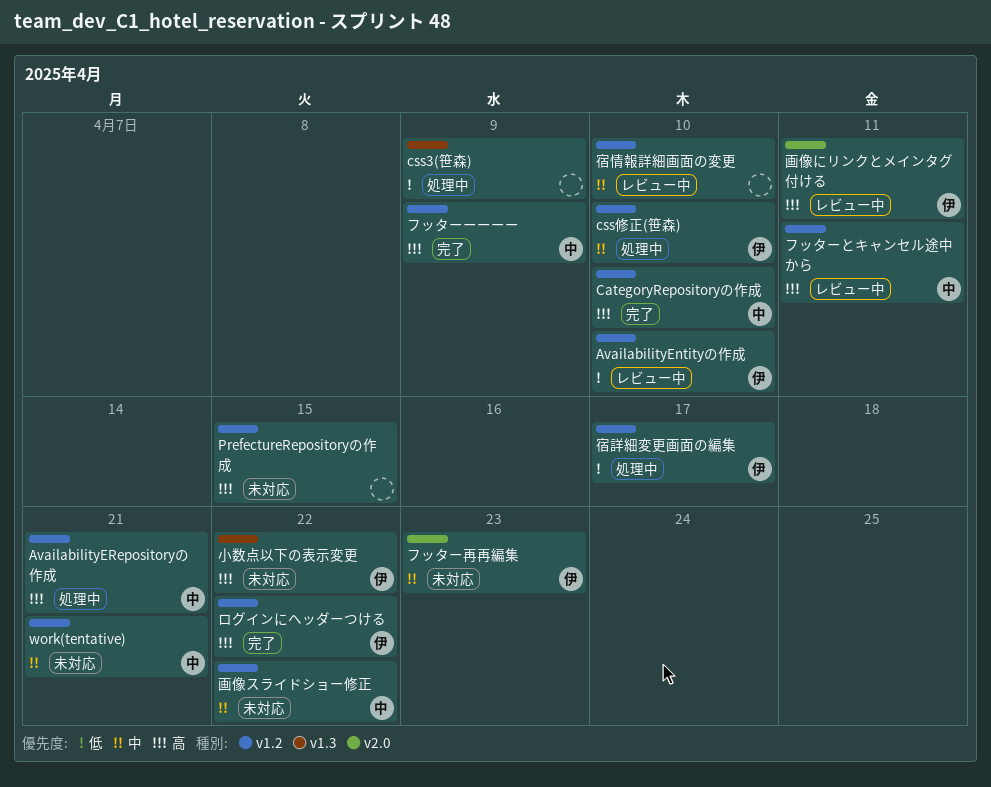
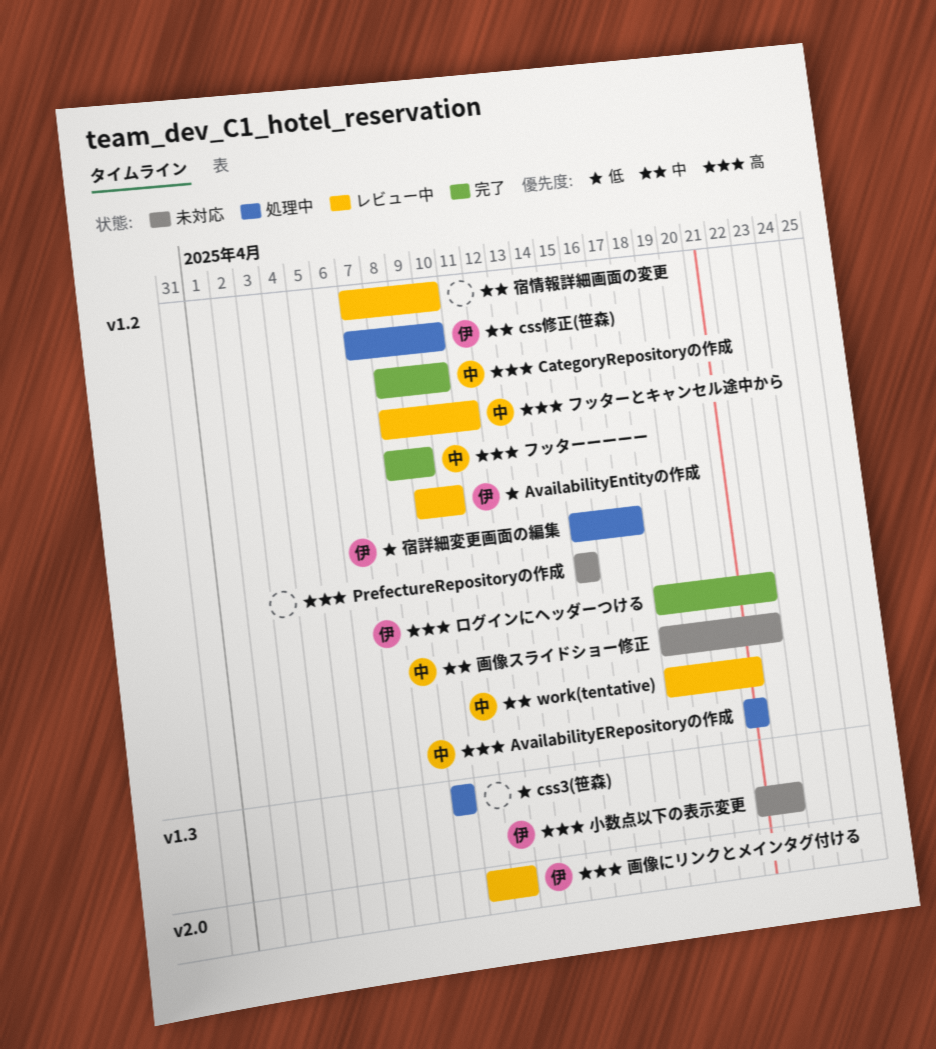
work(tentative), status: 未対応 -> レビュー中
フッター再再編集: present -> none

